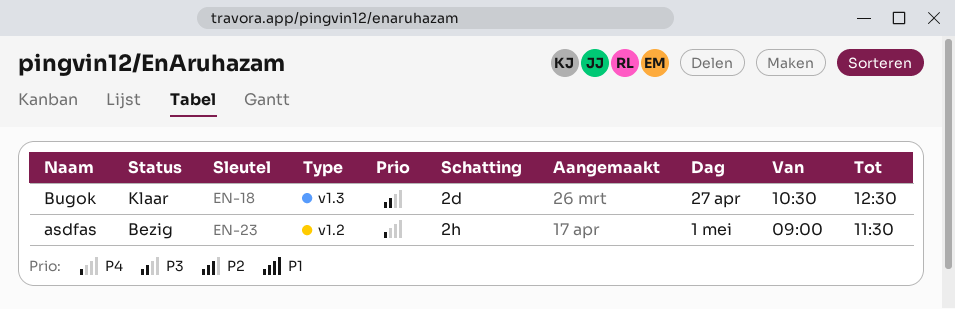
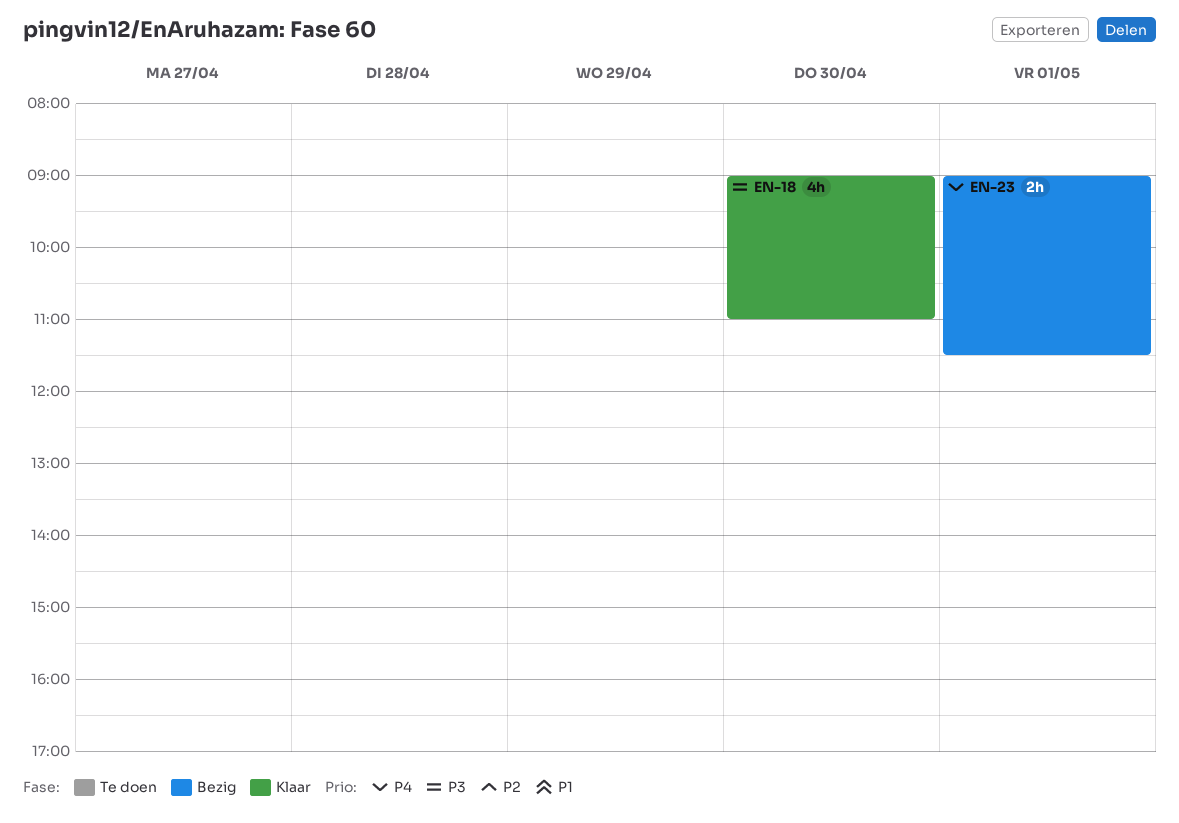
EN-18, estimate: 2d -> 4h
EN-18, day: Apr 27 -> Apr 30
EN-18, begins: 10:30 -> 09:00
EN-18, ends: 12:30 -> 11:00

